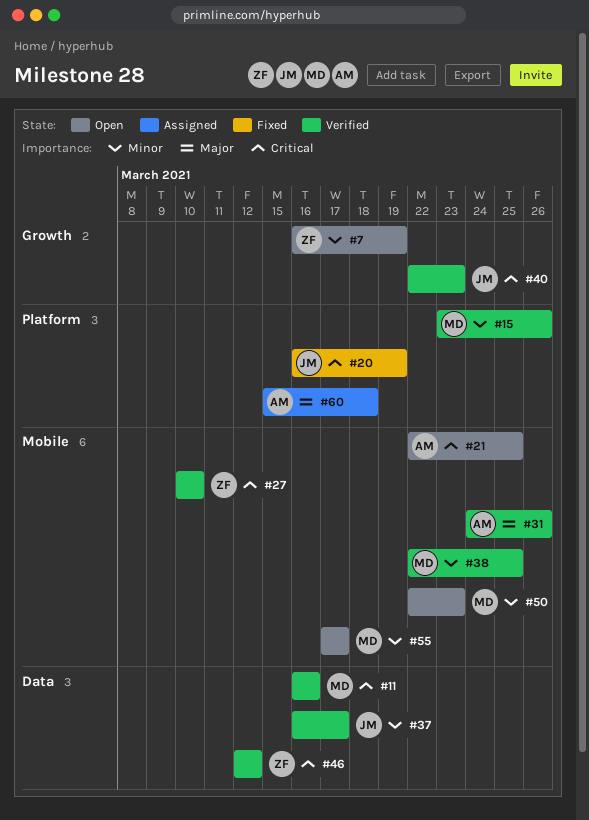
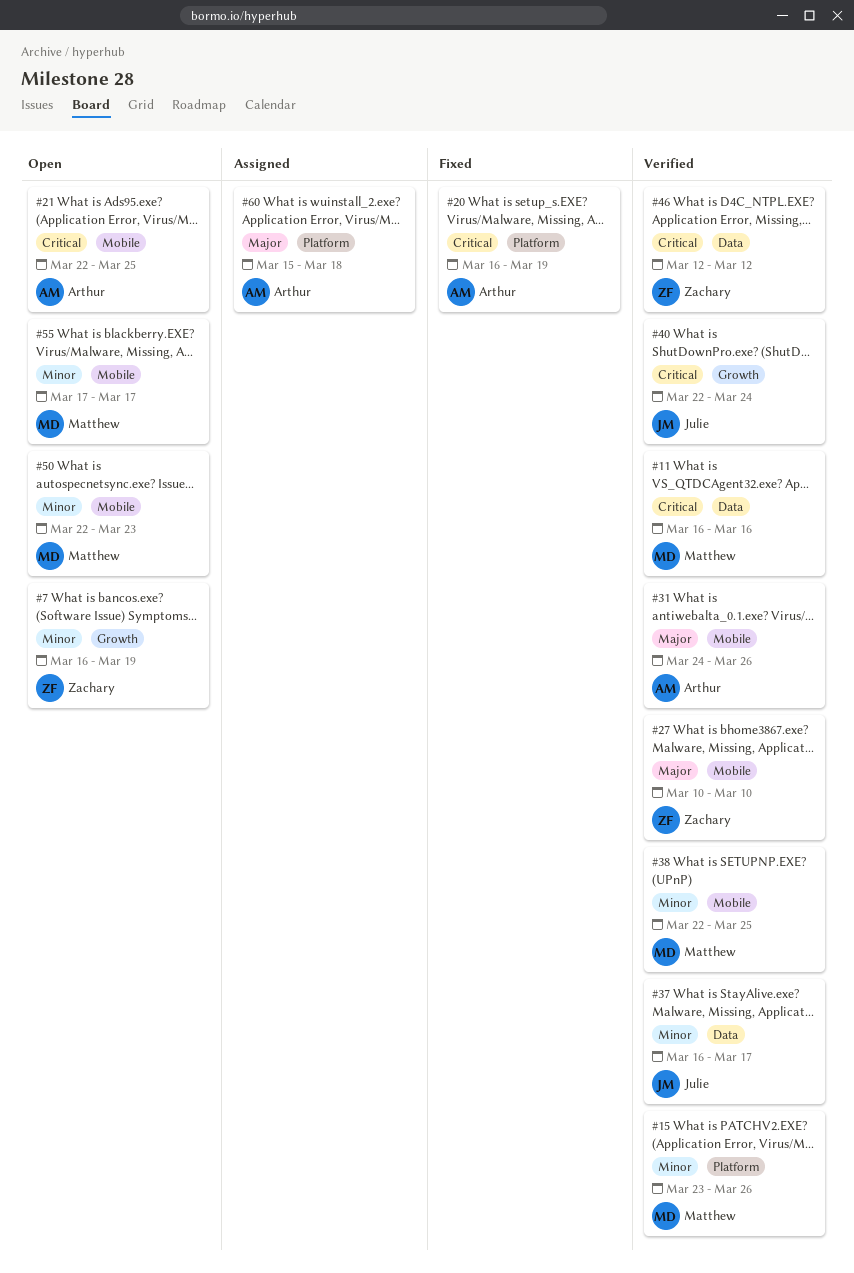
#20, owner: Julie -> Arthur
#27, priority: Critical -> Major
#40, due: Mar 23 -> Mar 24

